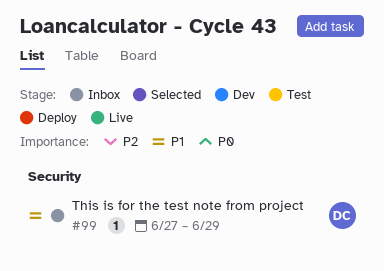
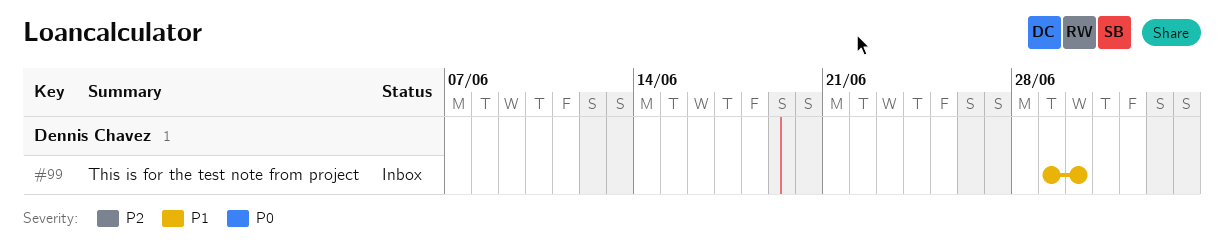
#99, start: Jun 27 -> Jun 29
#99, due: Jun 29 -> Jun 30

